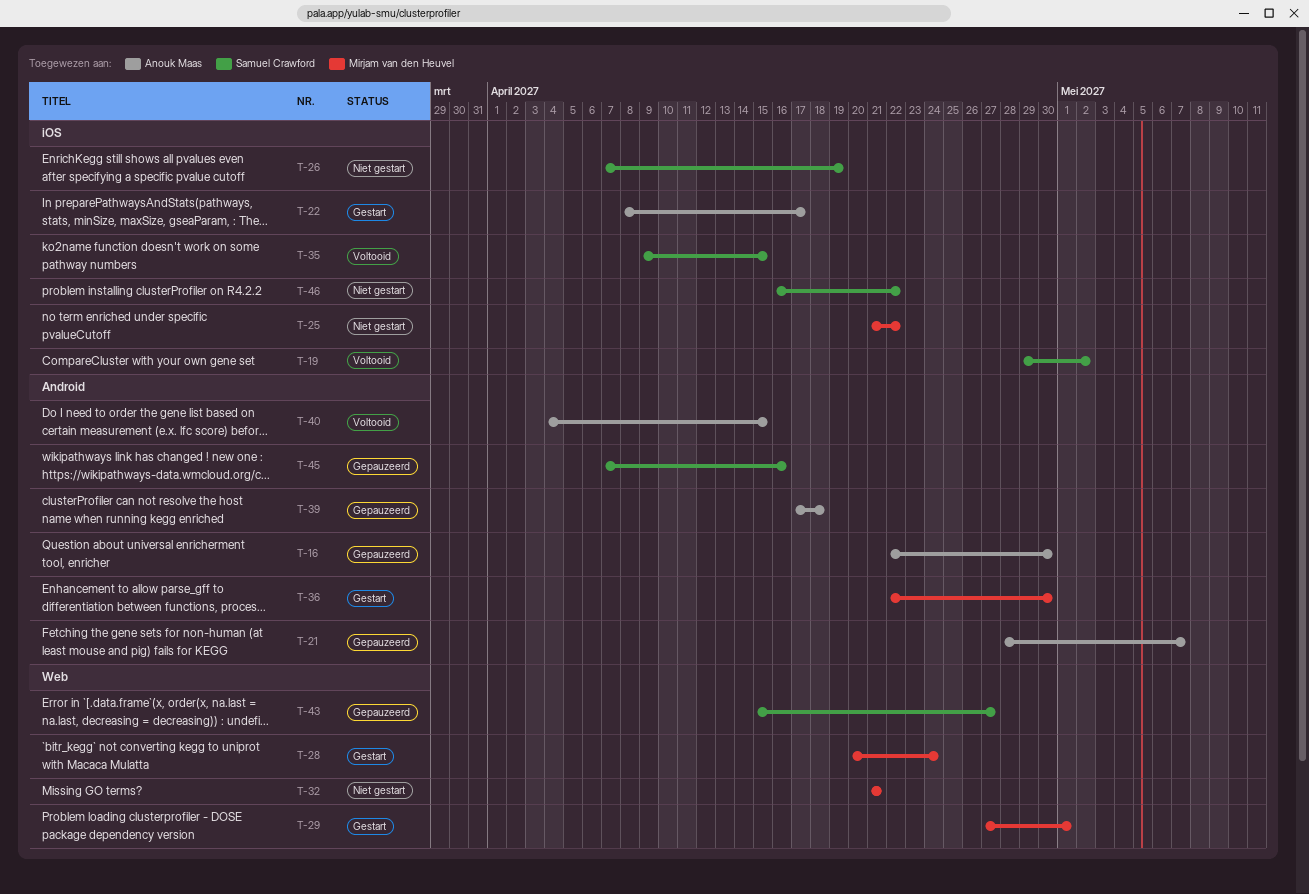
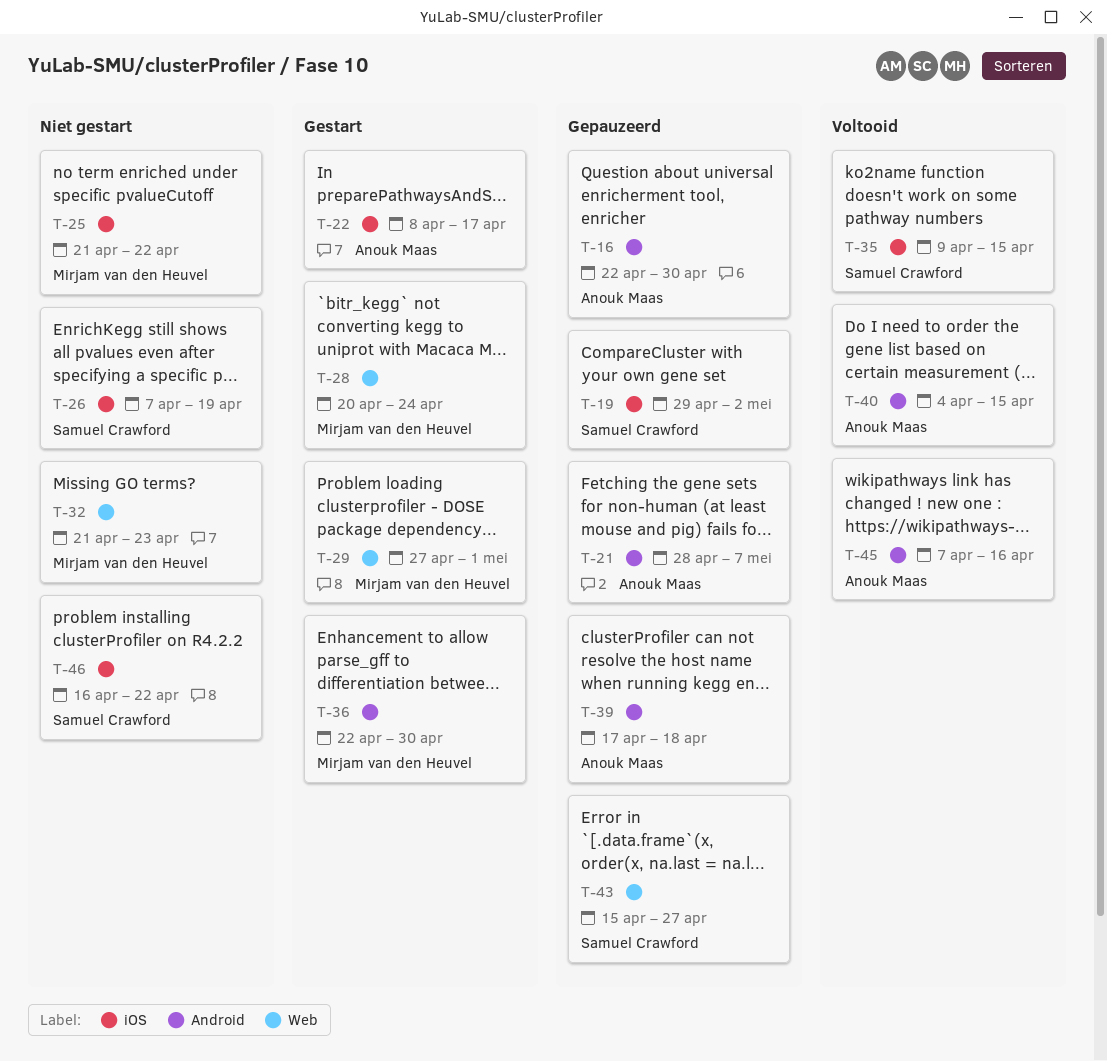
T-19, status: Voltooid -> Gepauzeerd
T-32, due: Apr 21 -> Apr 23
T-45, status: Gepauzeerd -> Voltooid
T-45, owner: Samuel Crawford -> Anouk Maas

